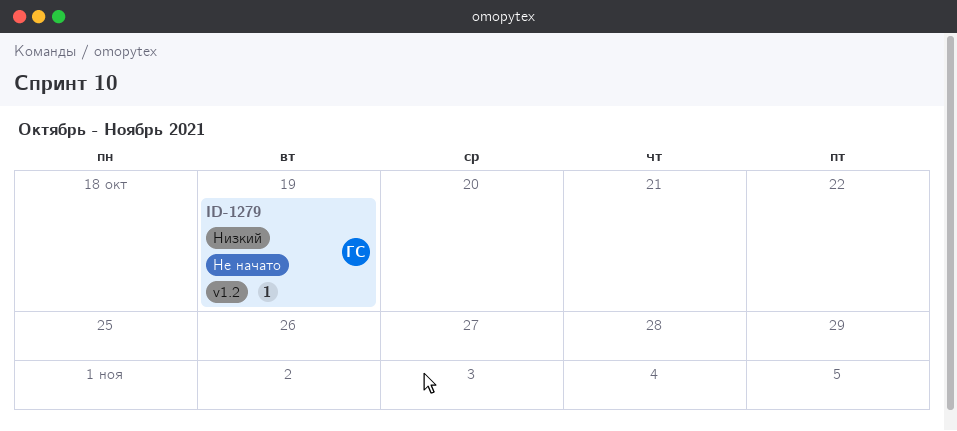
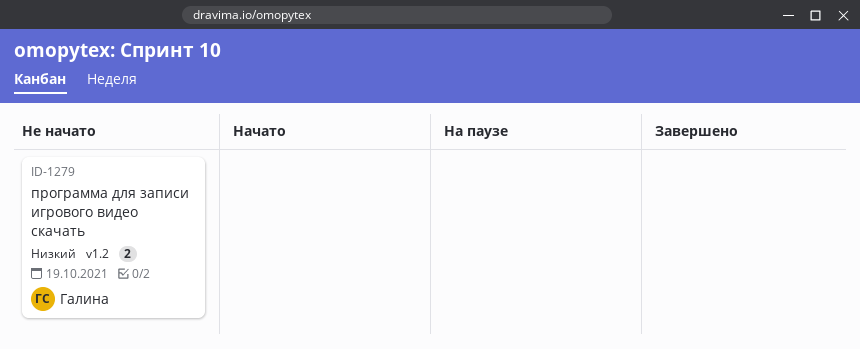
ID-1279, estimate: 1 -> 2

